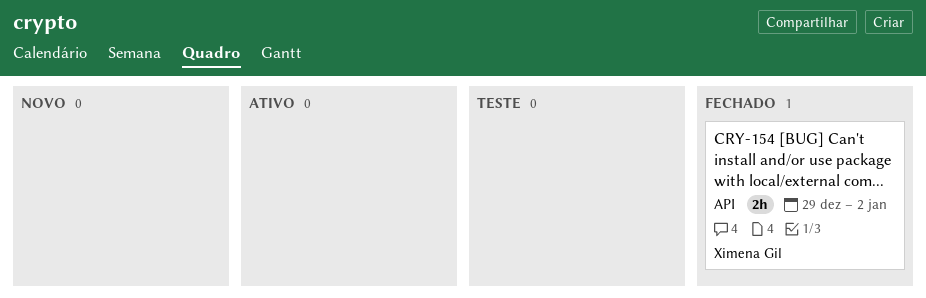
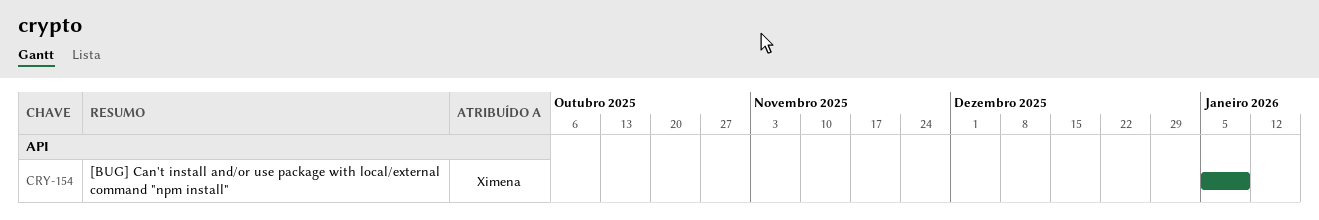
CRY-154, start: Dec 29 -> Jan 5
CRY-154, due: Jan 2 -> Jan 9

